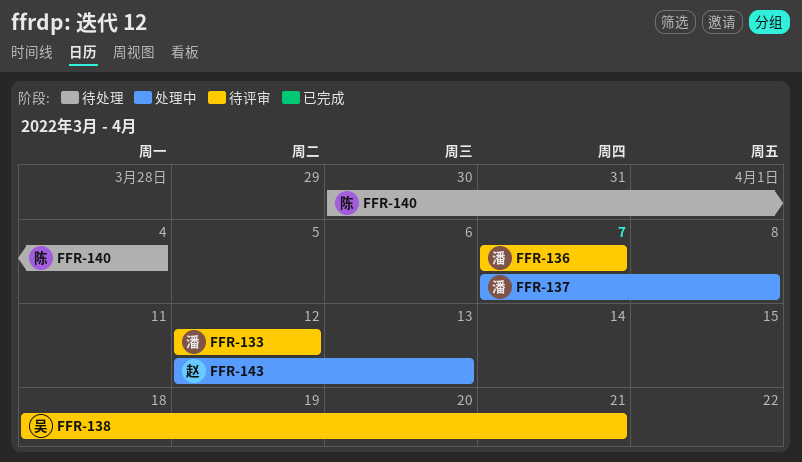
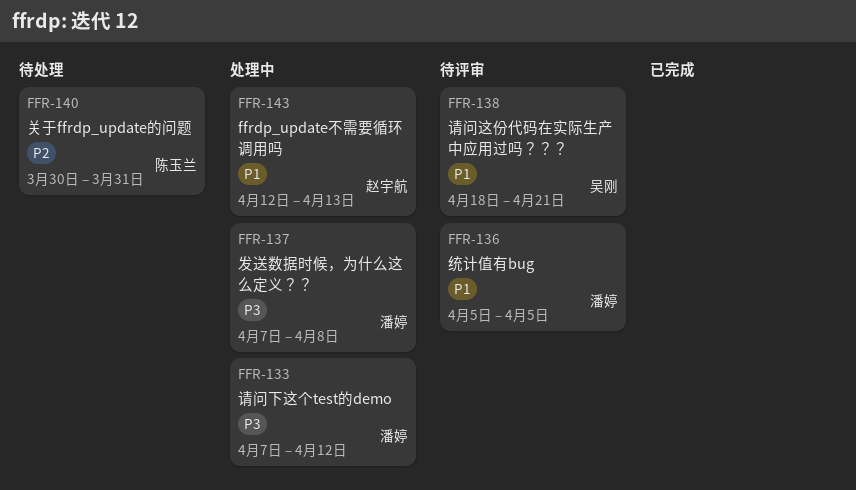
FFR-133, status: 待评审 -> 处理中
FFR-133, start: Apr 12 -> Apr 7
FFR-136, start: Apr 7 -> Apr 5
FFR-136, due: Apr 7 -> Apr 5
FFR-140, due: Apr 4 -> Mar 31

